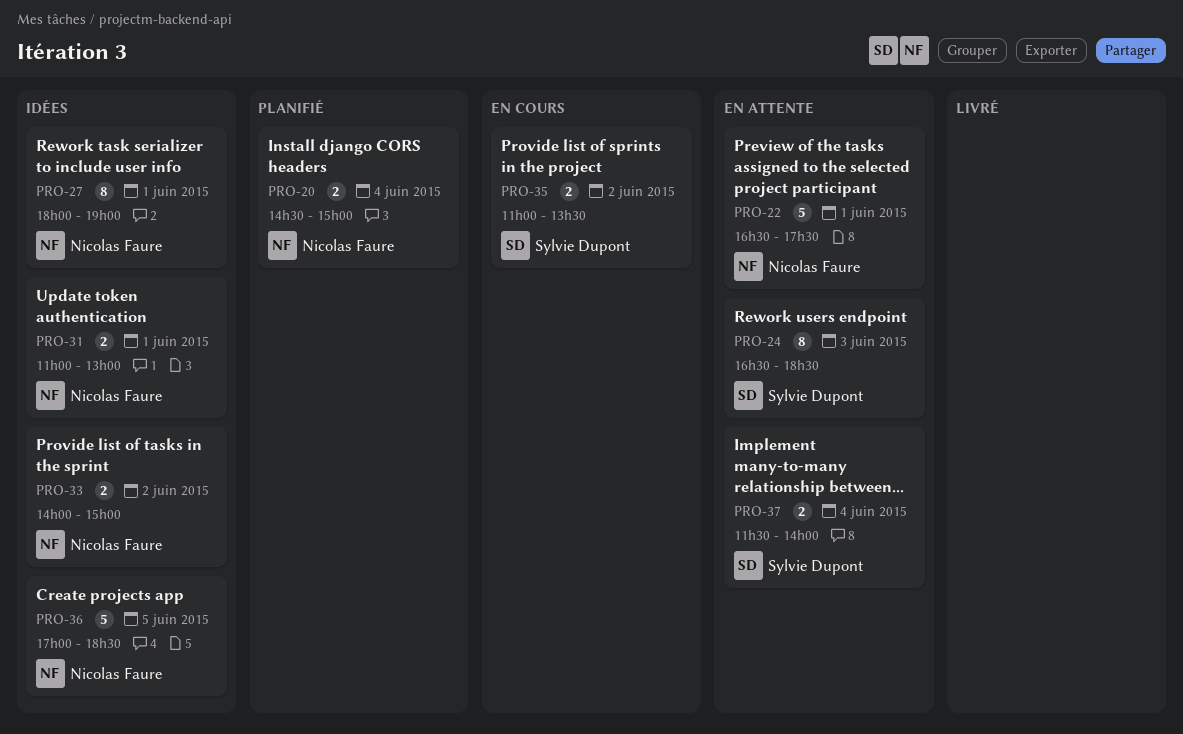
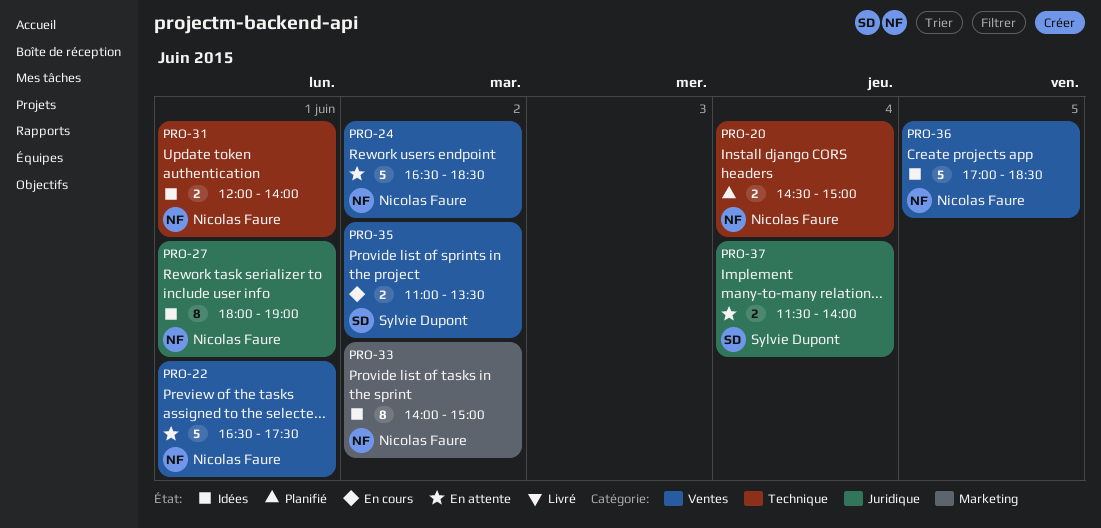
PRO-24, owner: Sylvie Dupont -> Nicolas Faure
PRO-24, estimate: 8 -> 5
PRO-24, day: Jun 3 -> Jun 2
PRO-31, begins: 11:00 -> 12:00
PRO-31, ends: 13:00 -> 14:00
PRO-33, estimate: 2 -> 8

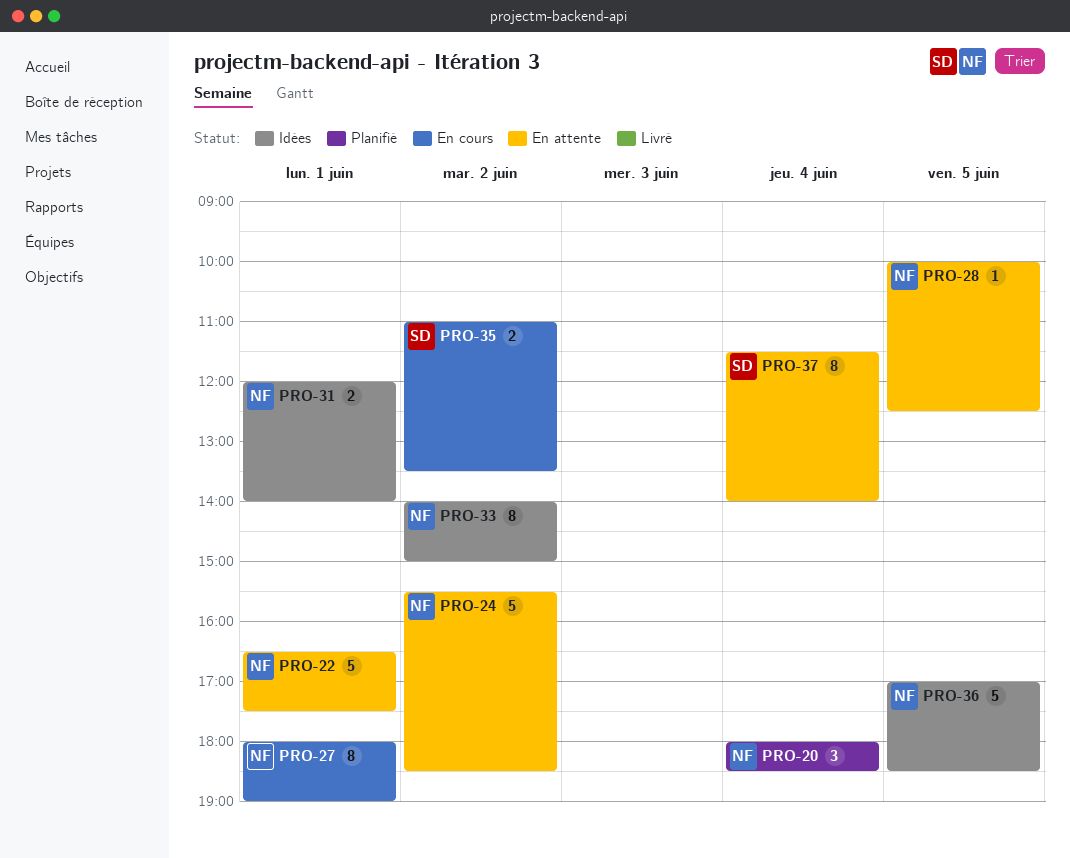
PRO-20, estimate: 2 -> 3
PRO-20, begins: 14:30 -> 18:00
PRO-20, ends: 15:00 -> 18:30
PRO-24, begins: 16:30 -> 15:30
PRO-27, status: Idées -> En cours
PRO-28: none -> present
PRO-37, estimate: 2 -> 8

